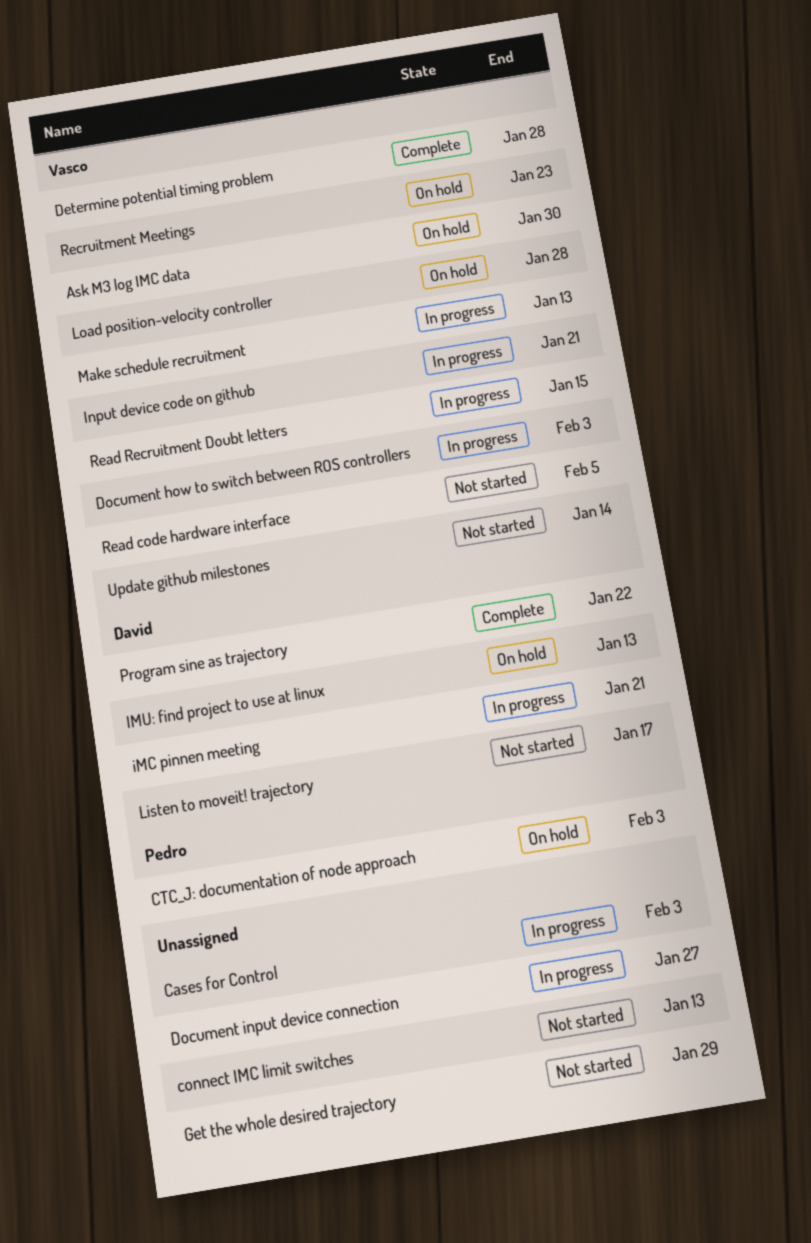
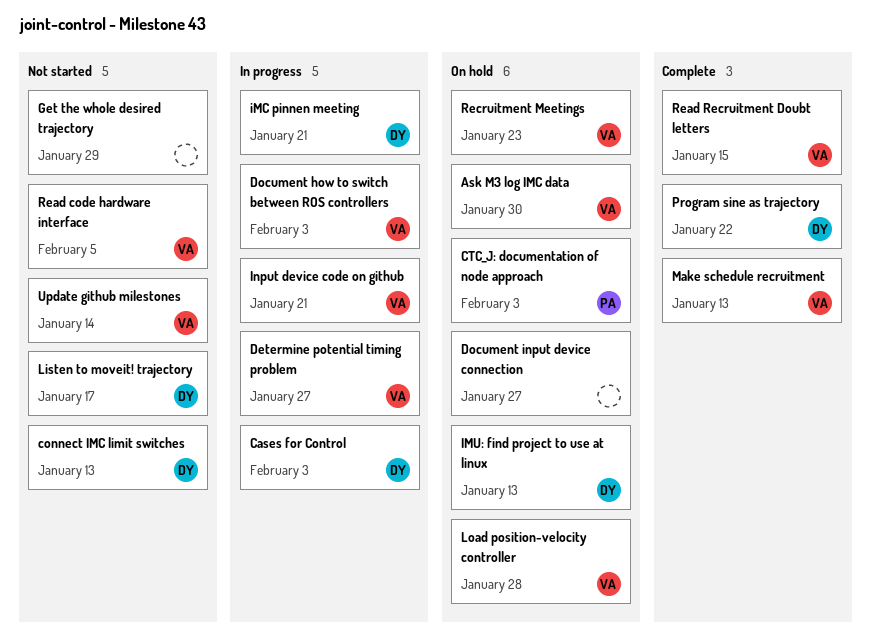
Cases for Control, owner: none -> David
connect IMC limit switches, owner: none -> David
Determine potential timing problem, status: Complete -> In progress
Determine potential timing problem, due: Jan 28 -> Jan 27
Document input device connection, status: In progress -> On hold
Make schedule recruitment, status: In progress -> Complete
Read Recruitment Doubt letters, status: In progress -> Complete

